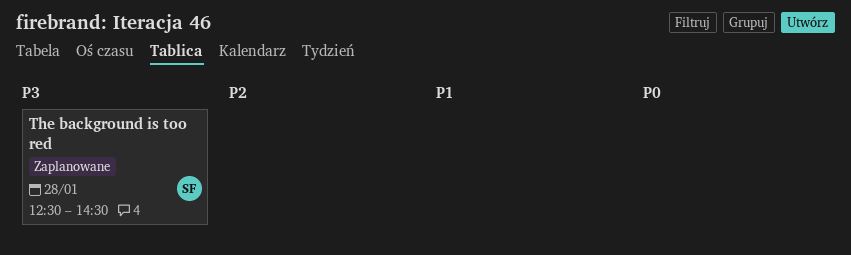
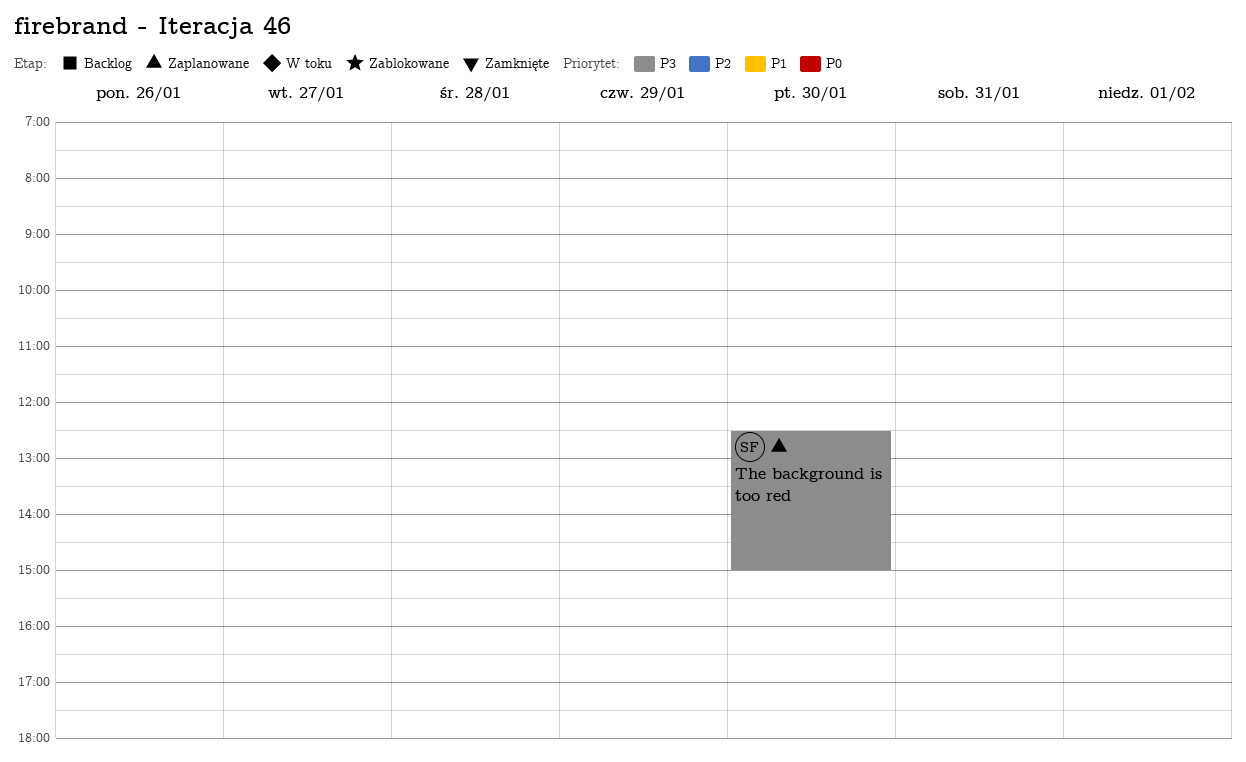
The background is too red, day: Jan 28 -> Jan 30
The background is too red, ends: 14:30 -> 15:00

